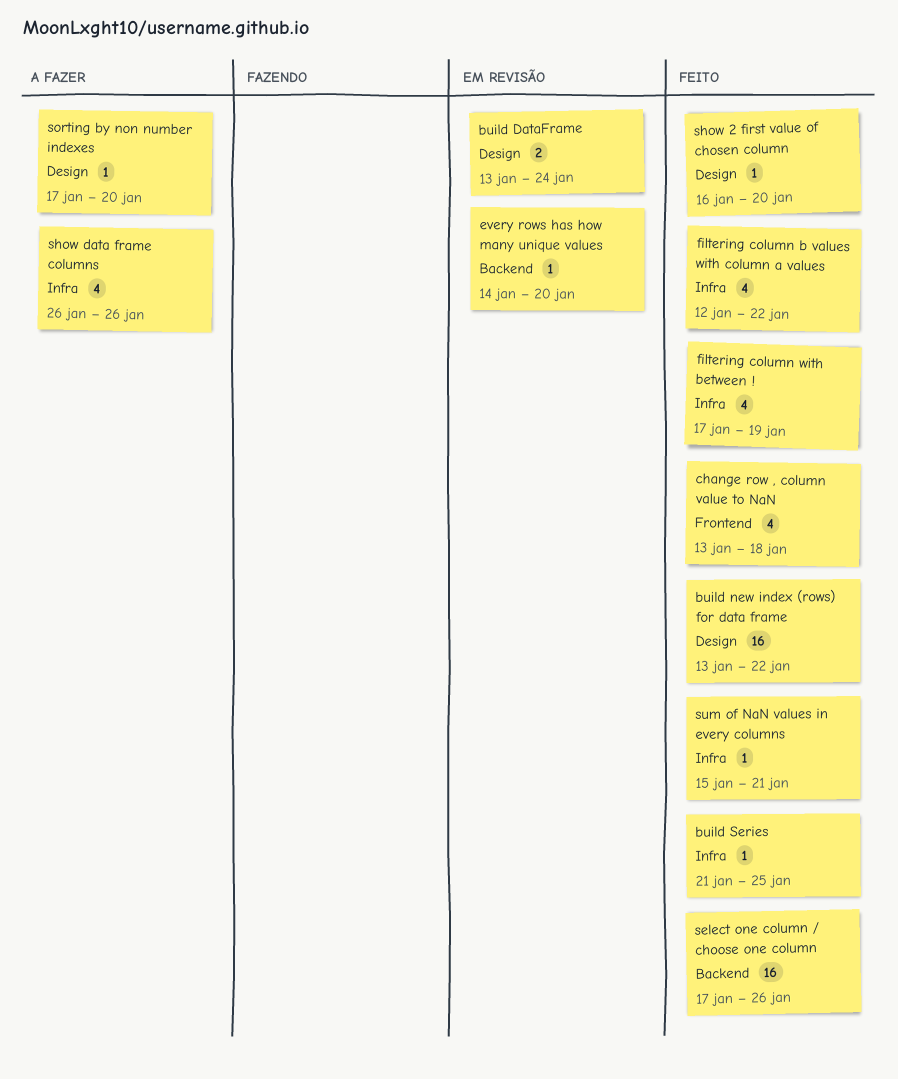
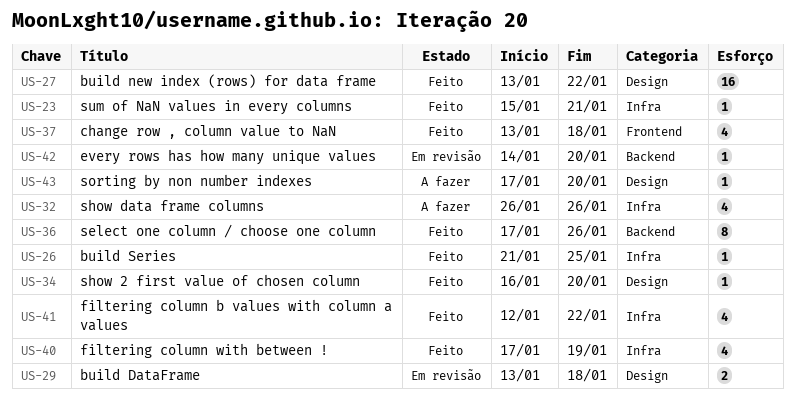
build DataFrame, due: Jan 24 -> Jan 18
select one column / choose one column, estimate: 16 -> 8

